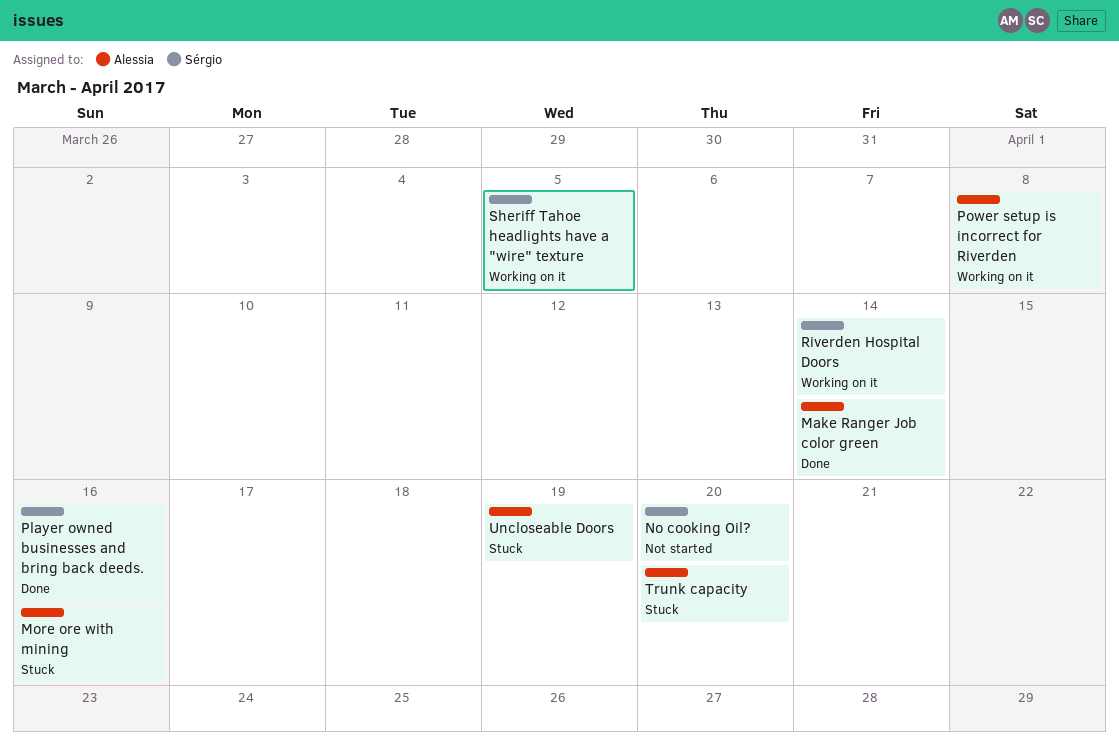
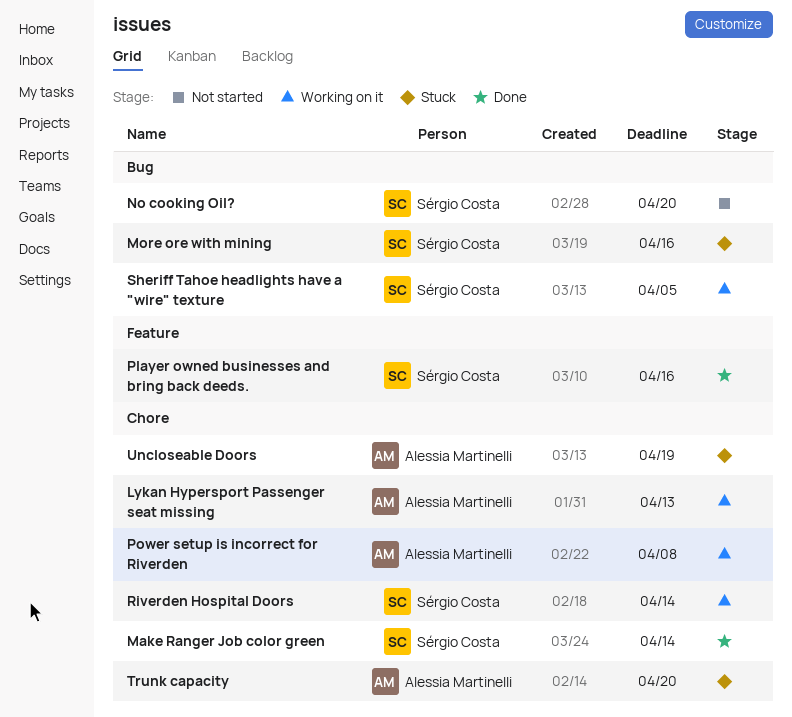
Lykan Hypersport Passenger seat missing: none -> present
Make Ranger Job color green, owner: Alessia Martinelli -> Sérgio Costa
More ore with mining, owner: Alessia Martinelli -> Sérgio Costa

